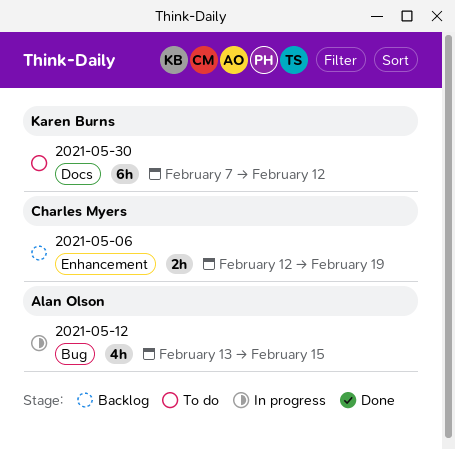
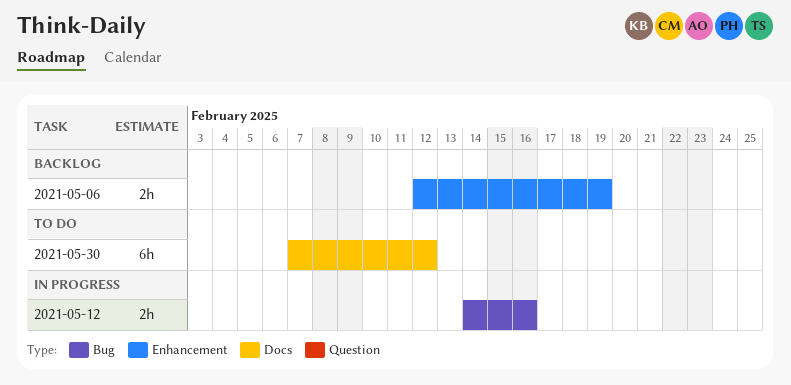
2021-05-12, estimate: 4h -> 2h
2021-05-12, start: Feb 13 -> Feb 14
2021-05-12, due: Feb 15 -> Feb 16

